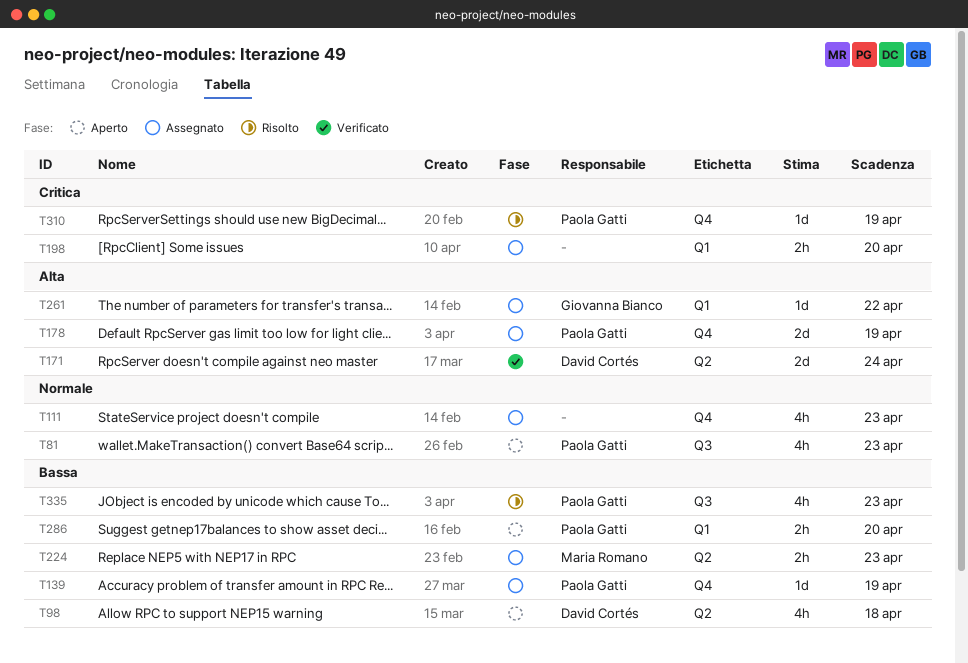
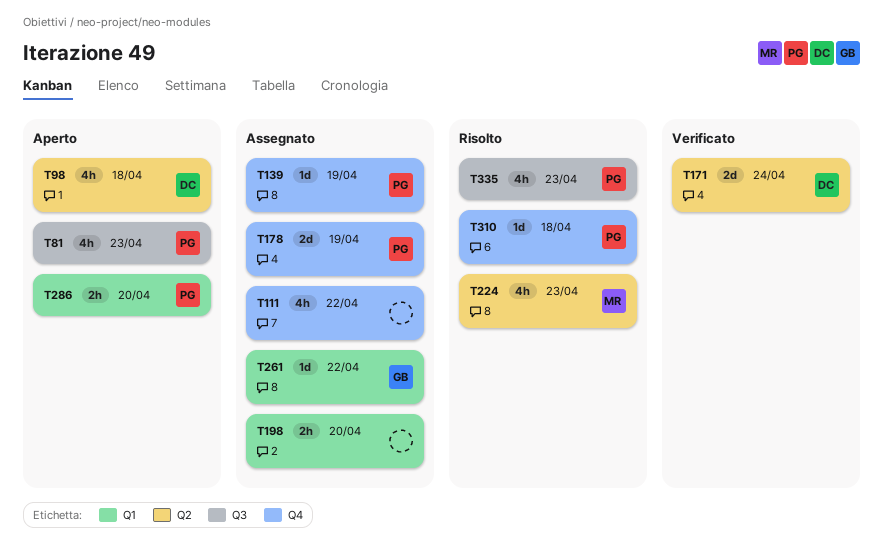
T111, due: Apr 23 -> Apr 22
T224, status: Assegnato -> Risolto
T224, estimate: 2h -> 4h
T310, due: Apr 19 -> Apr 18

